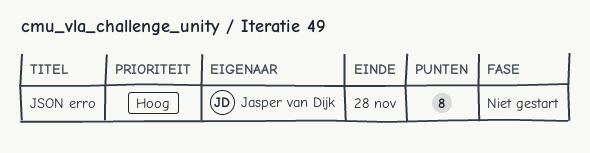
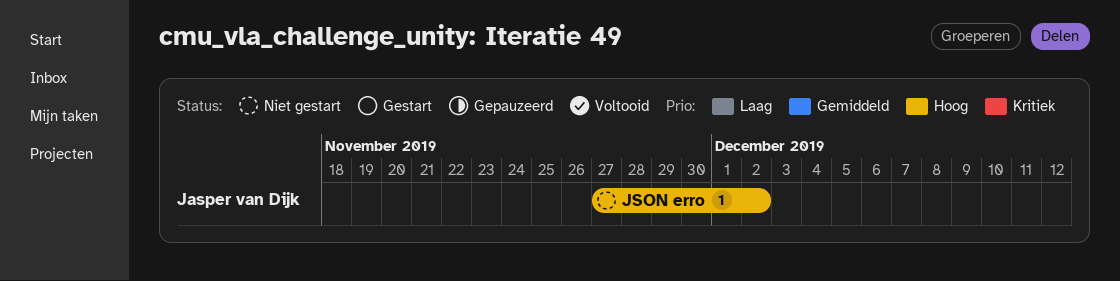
JSON erro, estimate: 8 -> 1
JSON erro, due: Nov 28 -> Dec 2

